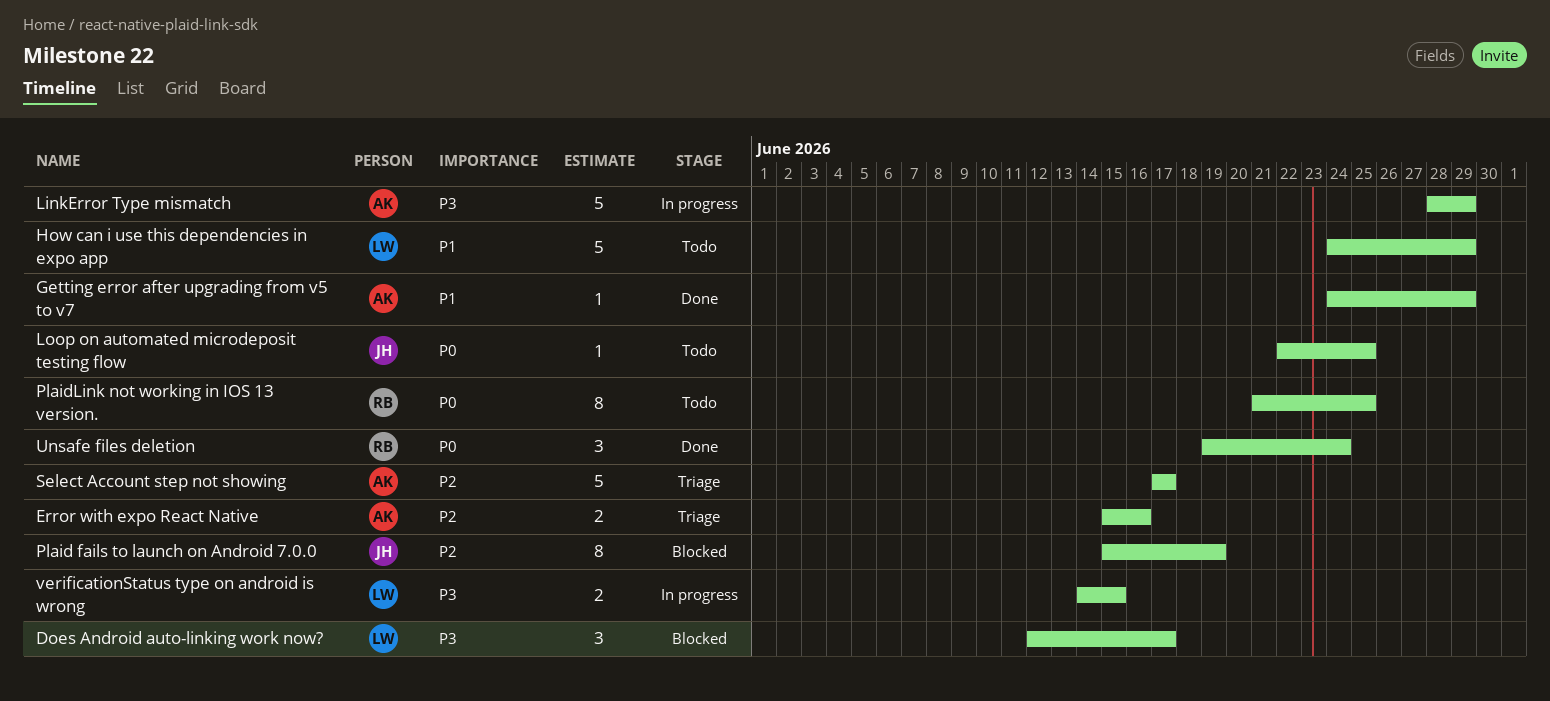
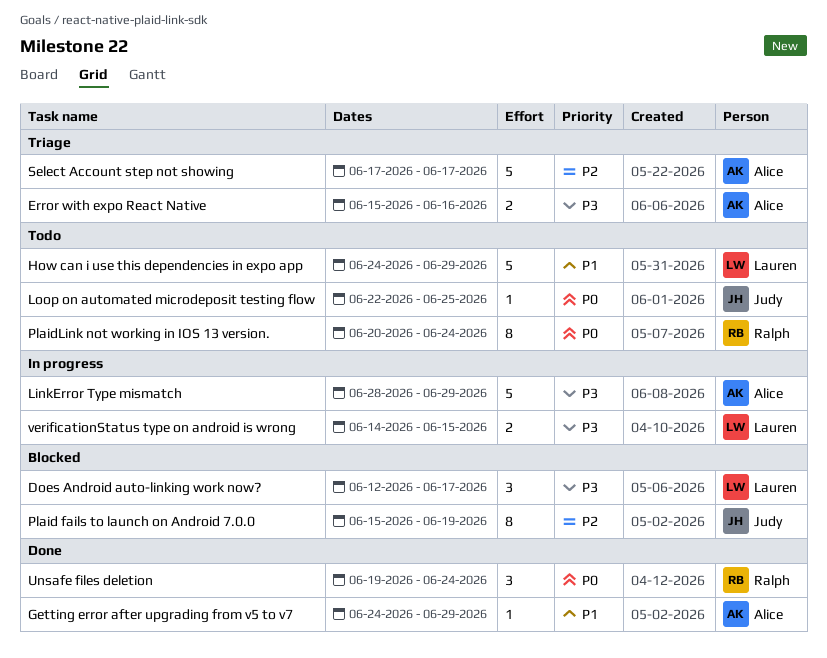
Error with expo React Native, priority: P2 -> P3
PlaidLink not working in IOS 13 version., start: Jun 21 -> Jun 20
PlaidLink not working in IOS 13 version., due: Jun 25 -> Jun 24

